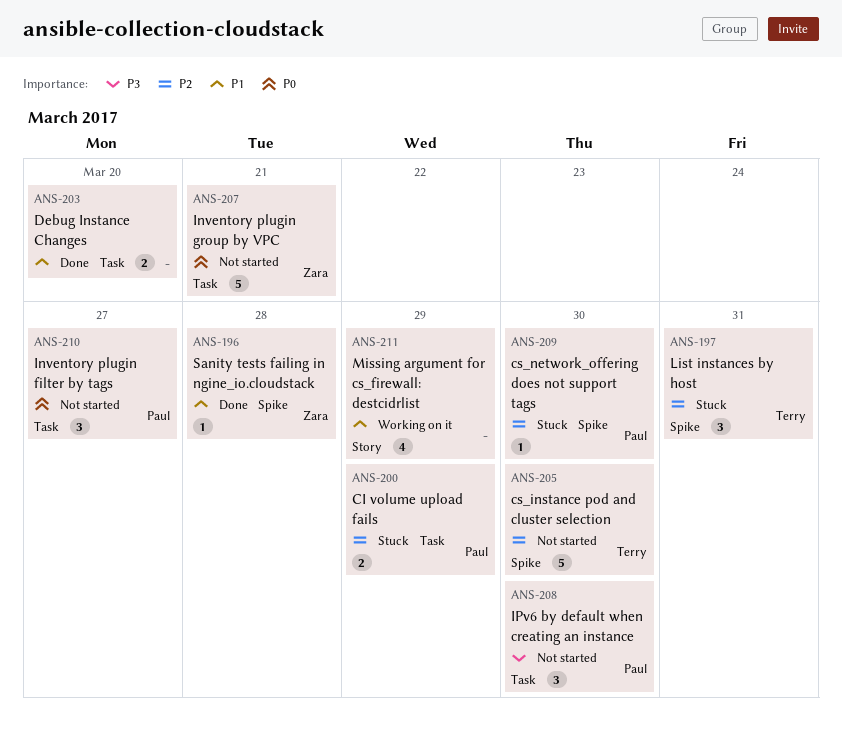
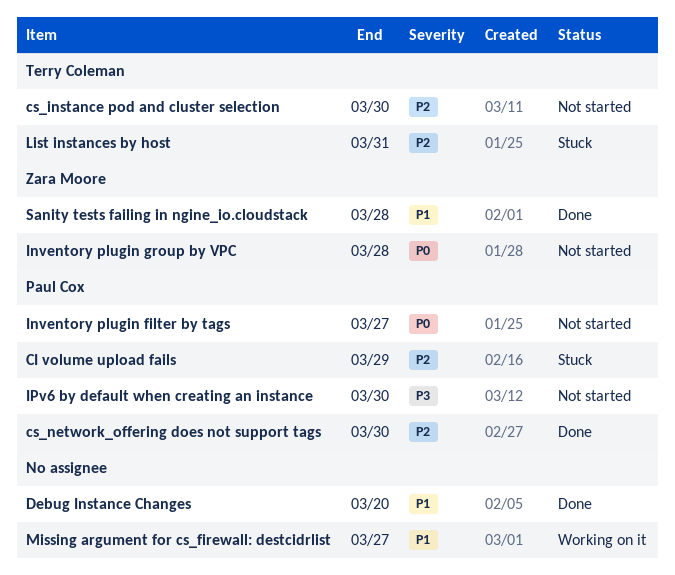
cs_network_offering does not support tags, status: Stuck -> Done
Inventory plugin group by VPC, due: Mar 21 -> Mar 28
Missing argument for cs_firewall: destcidrlist, due: Mar 29 -> Mar 27

